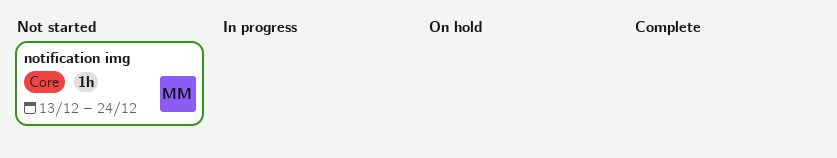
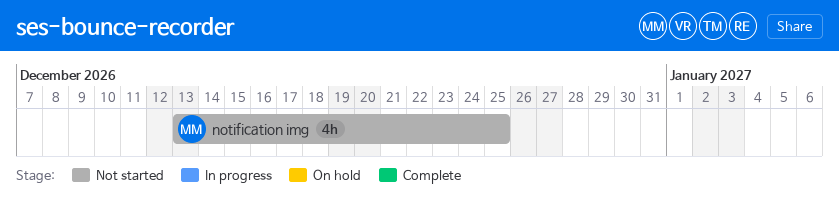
notification img, estimate: 1h -> 4h
notification img, due: Dec 24 -> Dec 25

